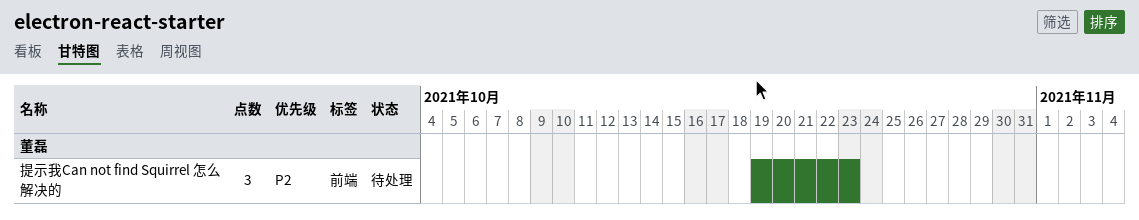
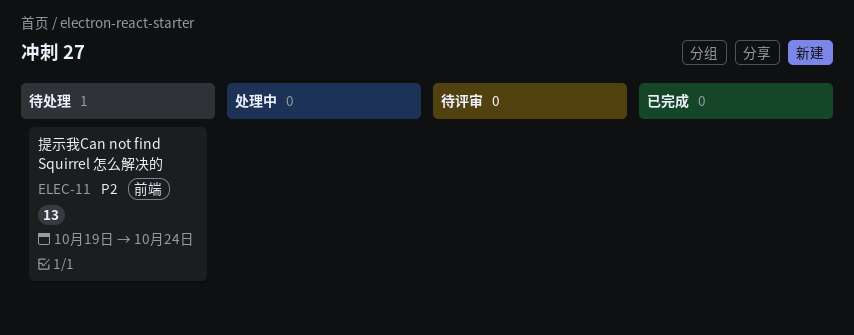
提示我Can not find Squirrel 怎么解决的, estimate: 3 -> 13
提示我Can not find Squirrel 怎么解决的, due: Oct 23 -> Oct 24

